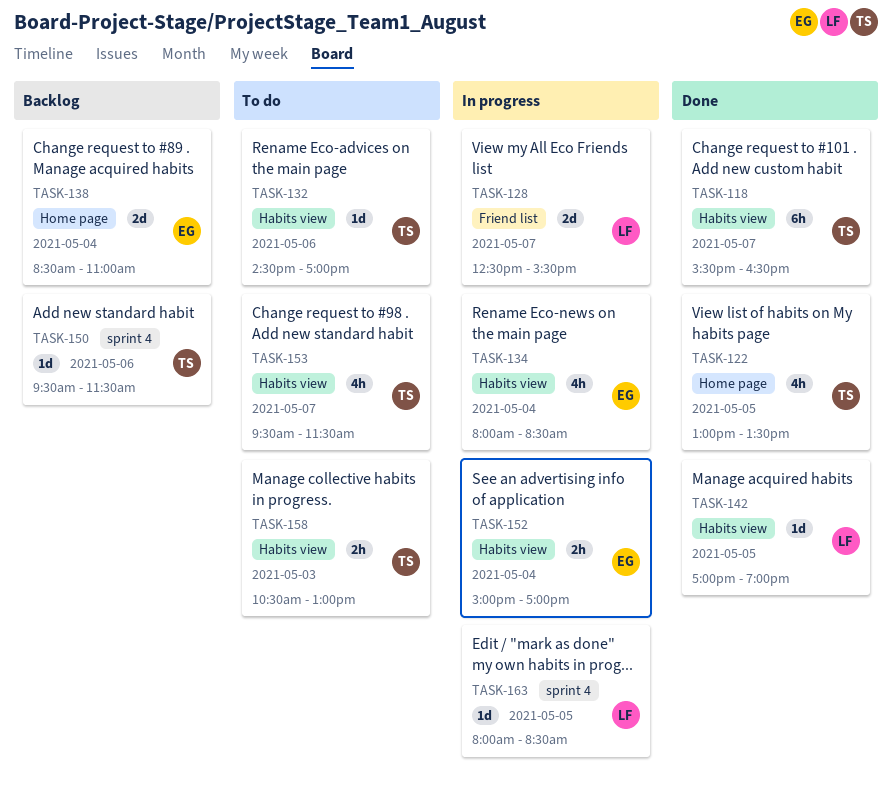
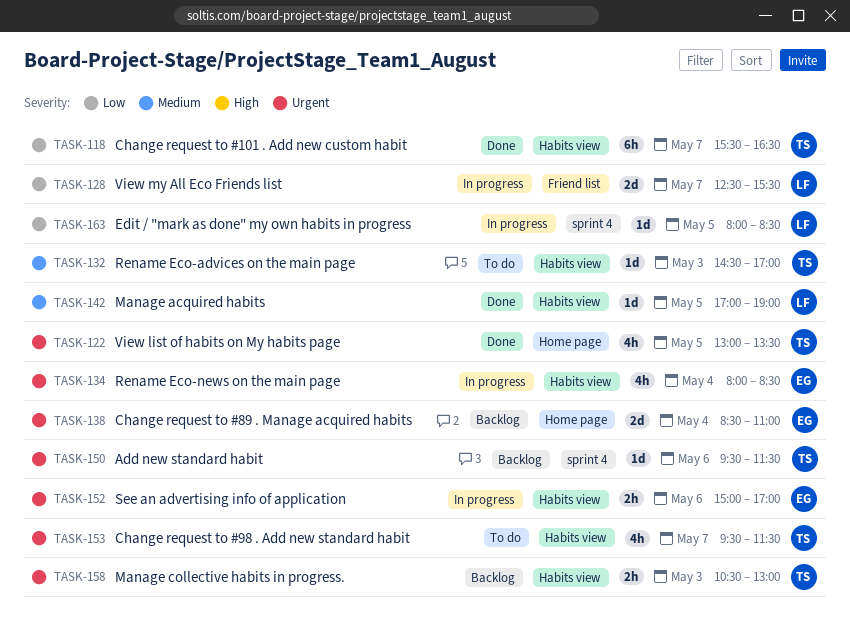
TASK-132, day: May 6 -> May 3
TASK-152, day: May 4 -> May 6
TASK-158, status: To do -> Backlog

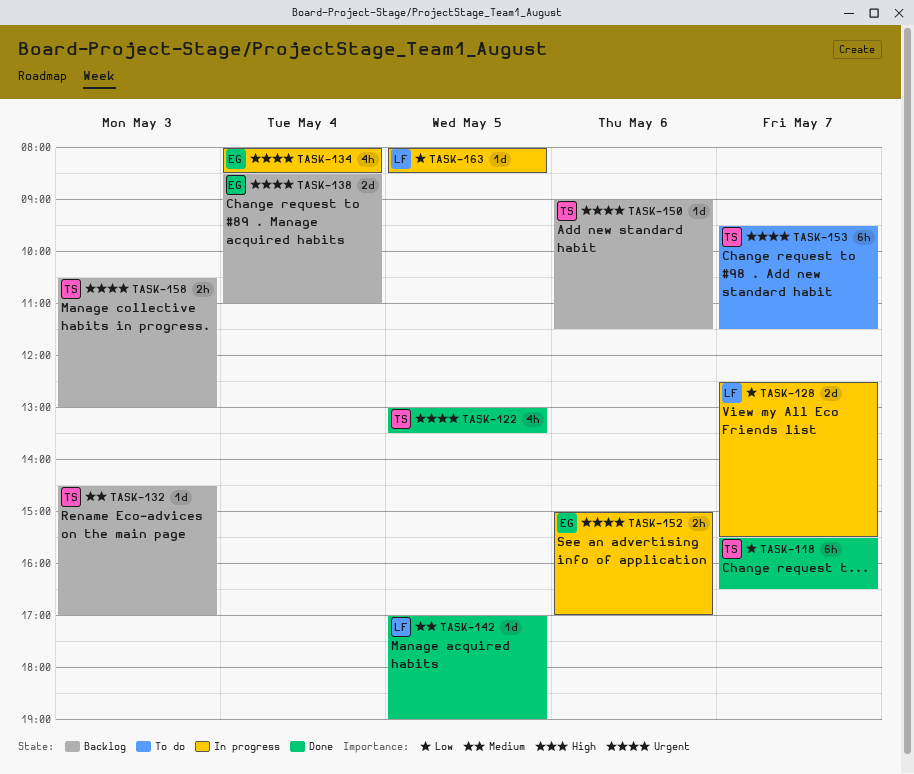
TASK-132, status: To do -> Backlog
TASK-150, begins: 09:30 -> 09:00
TASK-153, estimate: 4h -> 6h

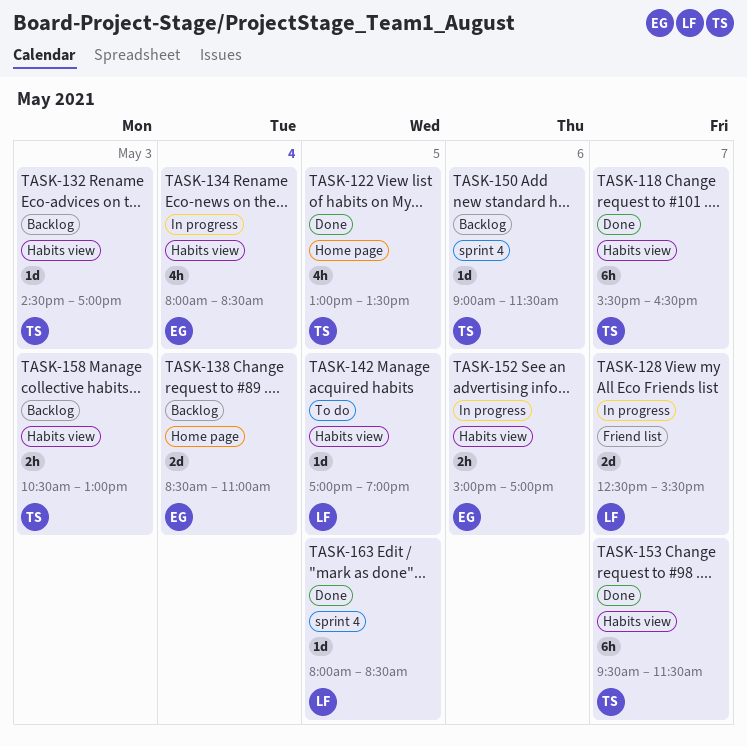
TASK-142, status: Done -> To do
TASK-153, status: To do -> Done
TASK-163, status: In progress -> Done

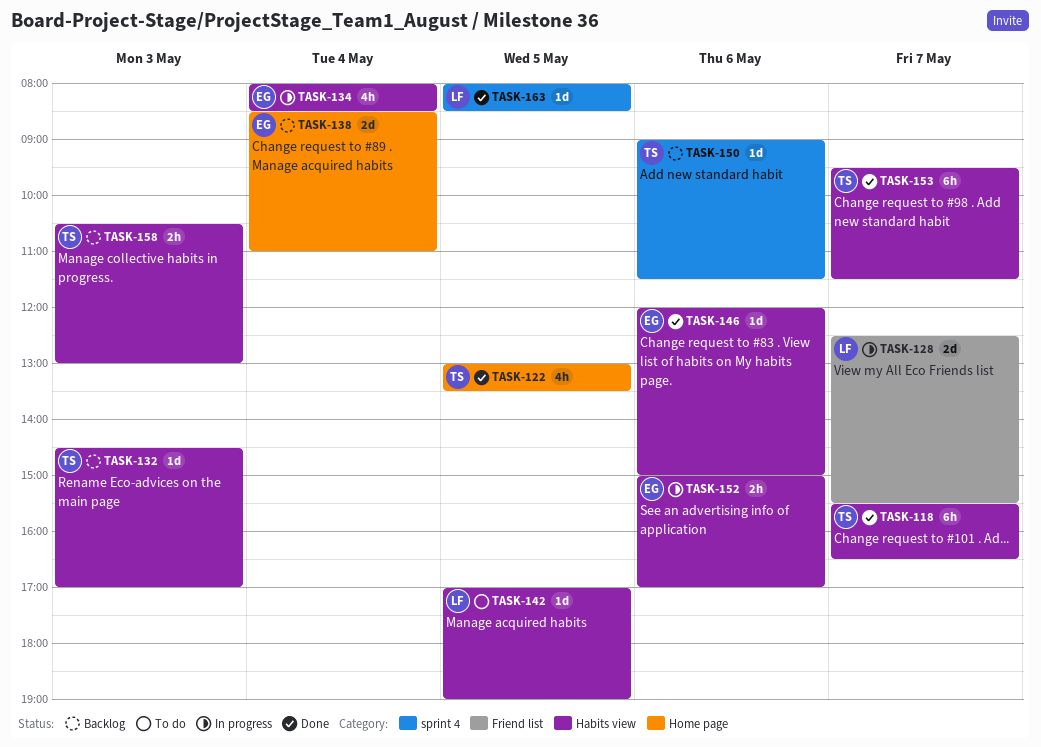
TASK-146: none -> present

